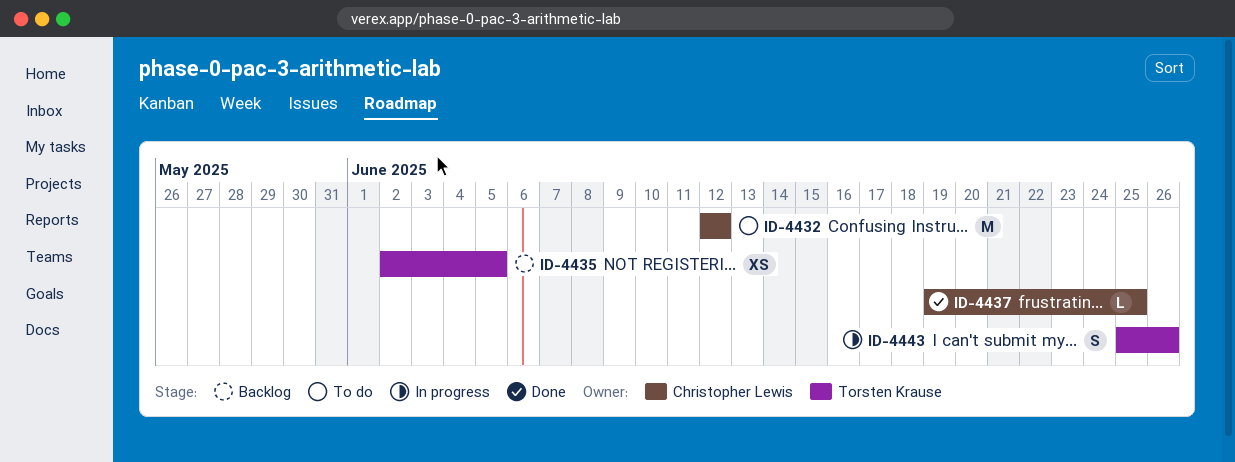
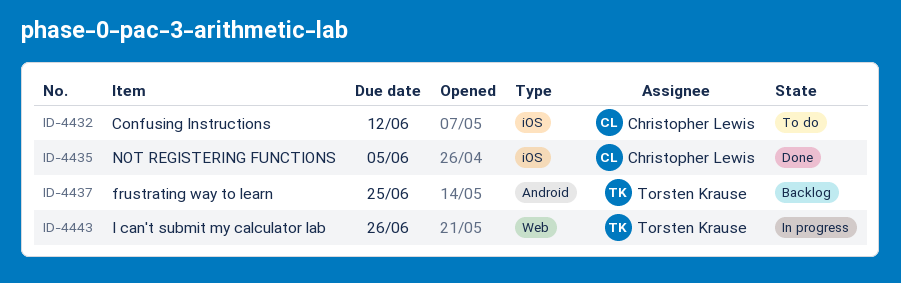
ID-4435, status: Backlog -> Done
ID-4435, owner: Torsten Krause -> Christopher Lewis
ID-4437, status: Done -> Backlog
ID-4437, owner: Christopher Lewis -> Torsten Krause

